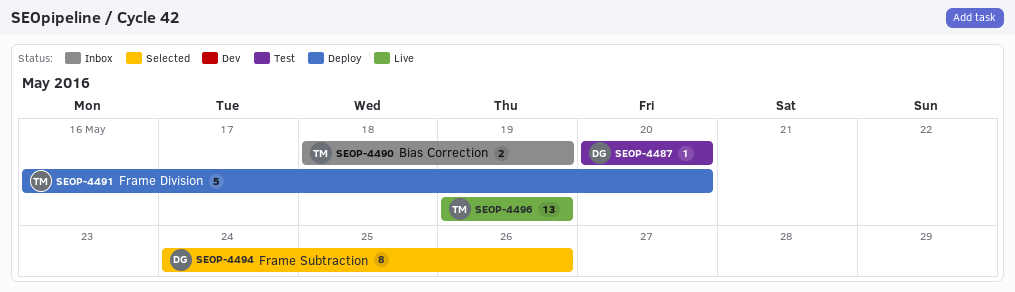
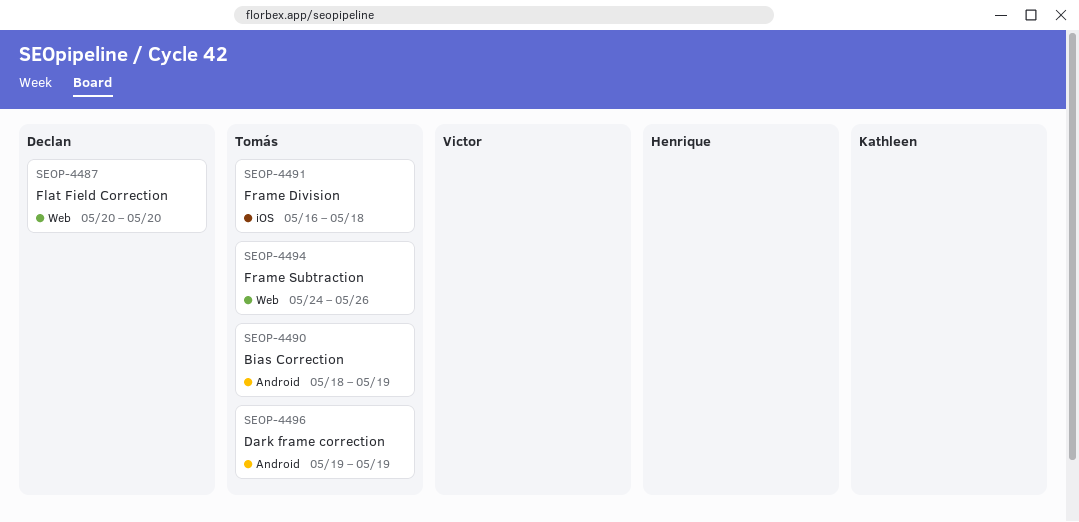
SEOP-4491, due: May 20 -> May 18
SEOP-4494, owner: Declan -> Tomás

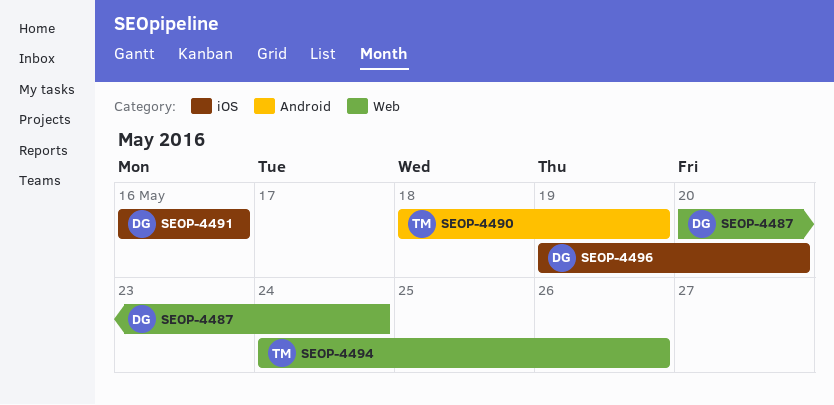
SEOP-4487, due: May 20 -> May 24
SEOP-4491, owner: Tomás -> Declan
SEOP-4491, due: May 18 -> May 16
SEOP-4496, owner: Tomás -> Declan
SEOP-4496, label: Android -> iOS
SEOP-4496, due: May 19 -> May 20

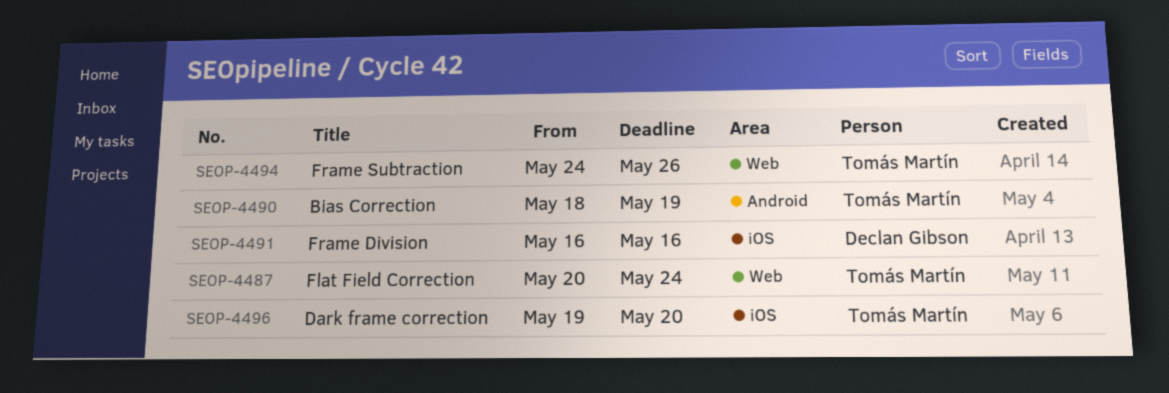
SEOP-4487, owner: Declan Gibson -> Tomás Martín
SEOP-4496, owner: Declan Gibson -> Tomás Martín

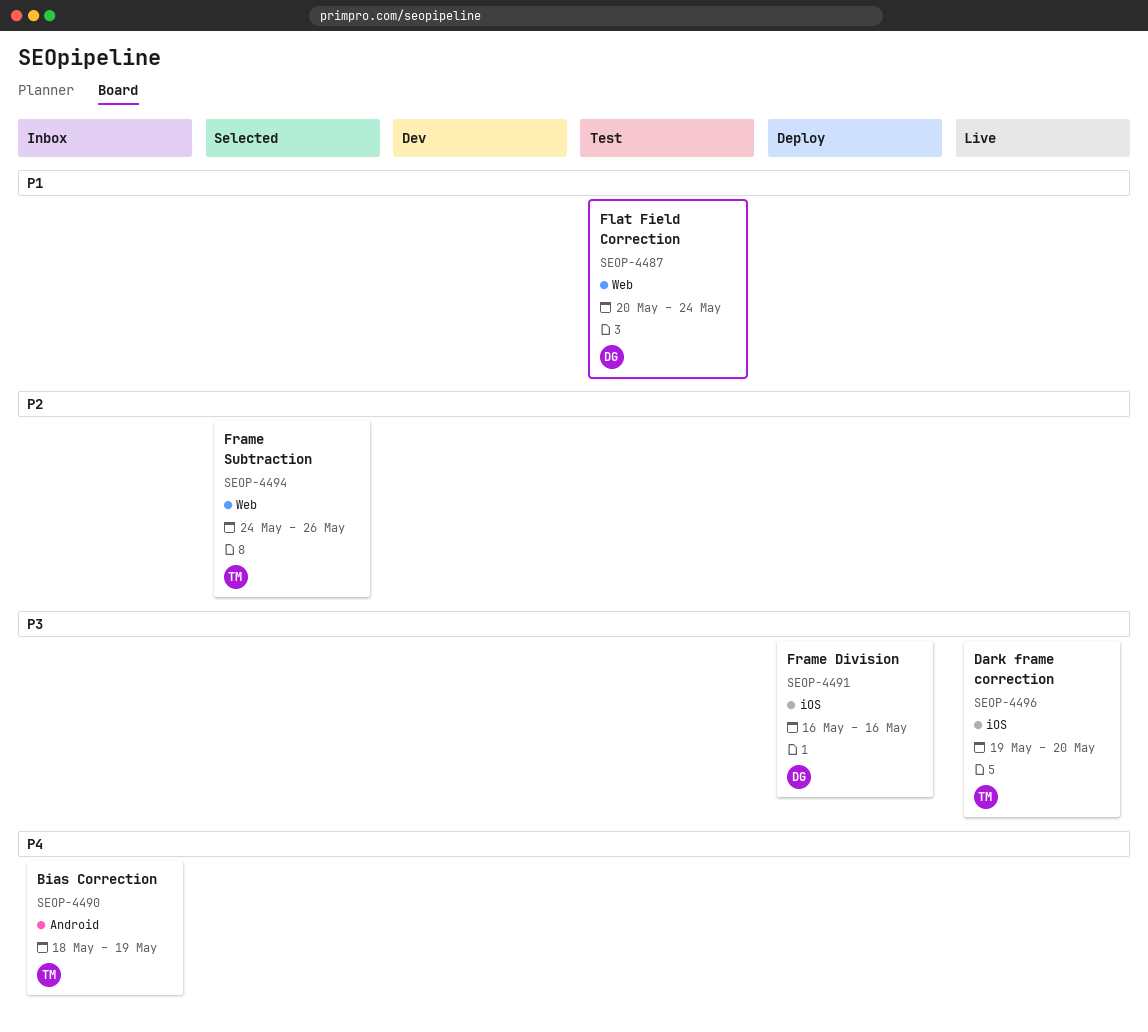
SEOP-4487, owner: Tomás Martín -> Declan Gibson

